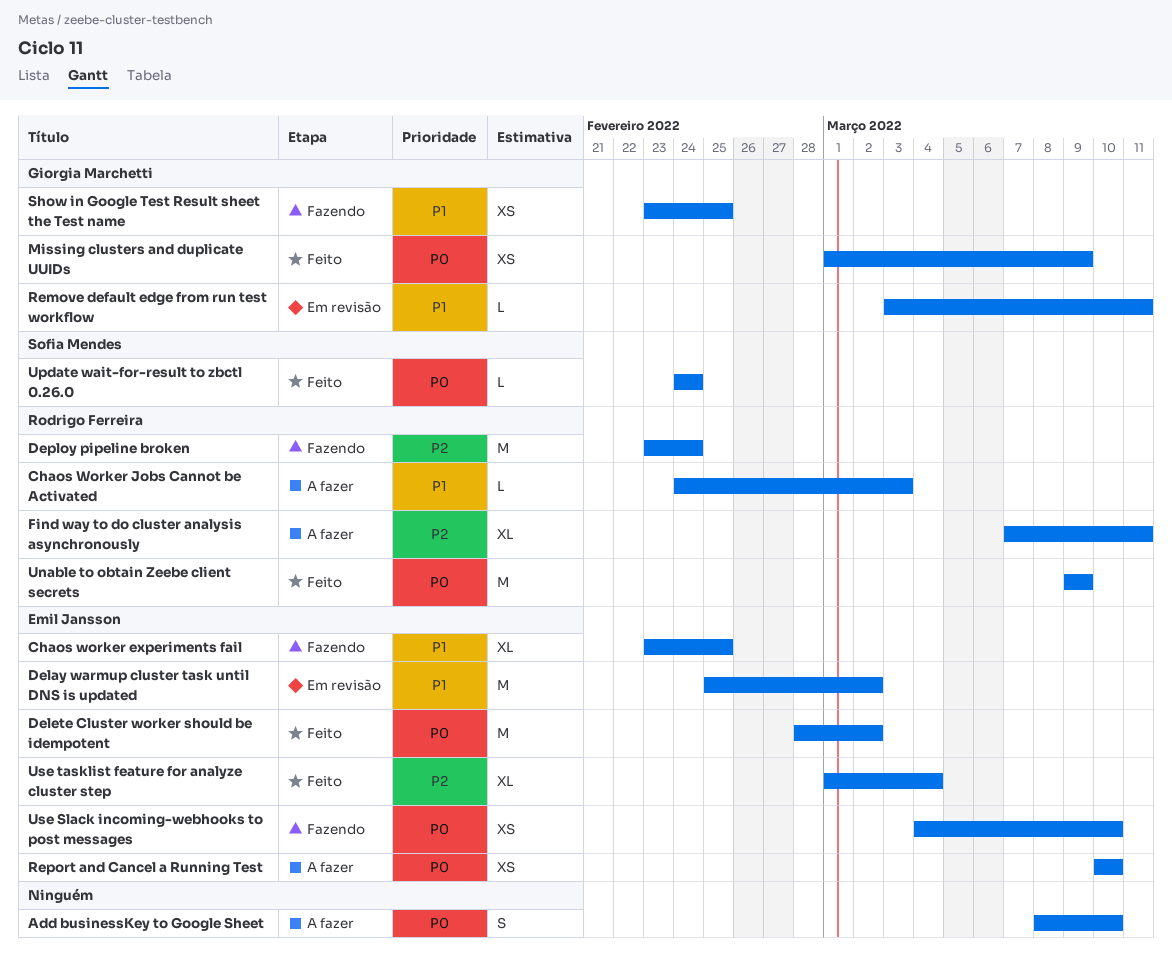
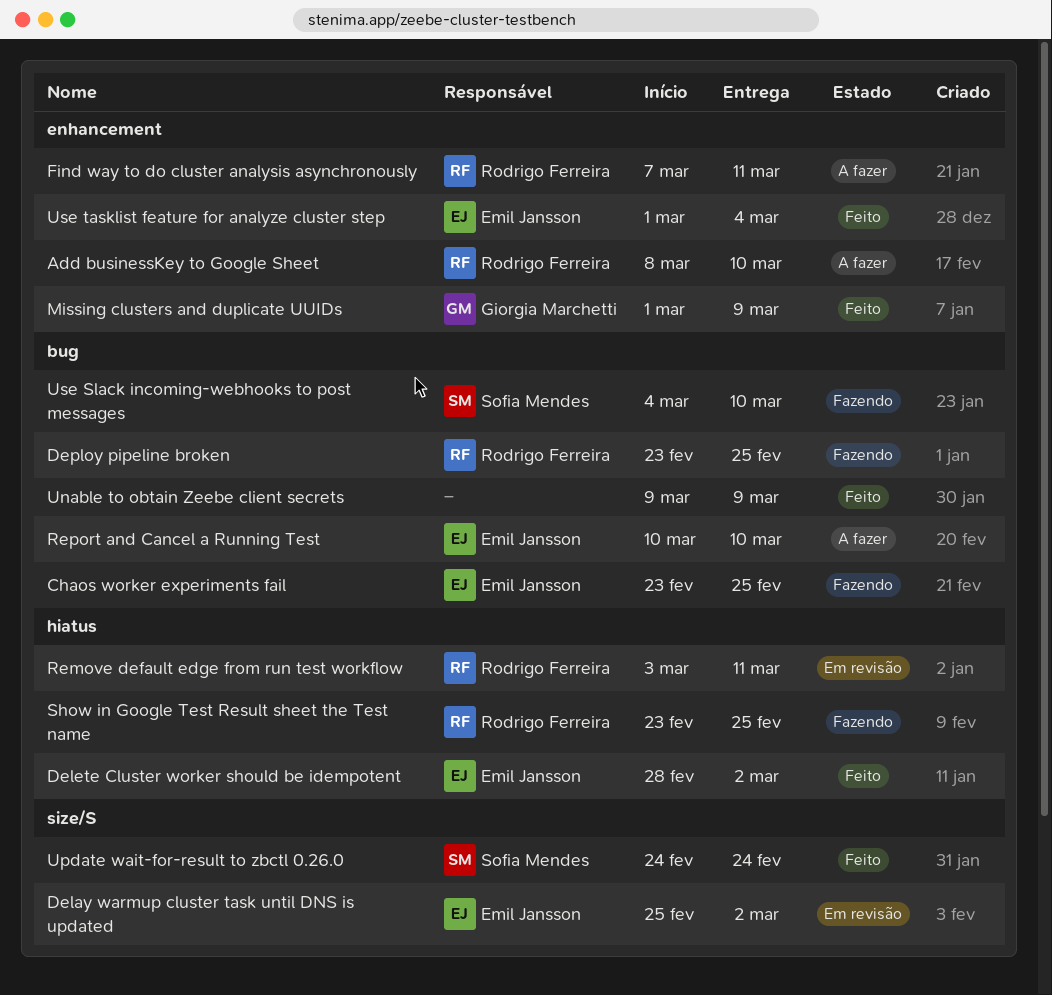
Add businessKey to Google Sheet, owner: none -> Rodrigo Ferreira
Chaos Worker Jobs Cannot be Activated: present -> none
Deploy pipeline broken, due: Feb 24 -> Feb 25
Remove default edge from run test workflow, owner: Giorgia Marchetti -> Rodrigo Ferreira
Show in Google Test Result sheet the Test name, owner: Giorgia Marchetti -> Rodrigo Ferreira
Unable to obtain Zeebe client secrets, owner: Rodrigo Ferreira -> none
Use Slack incoming-webhooks to post messages, owner: Emil Jansson -> Sofia Mendes

